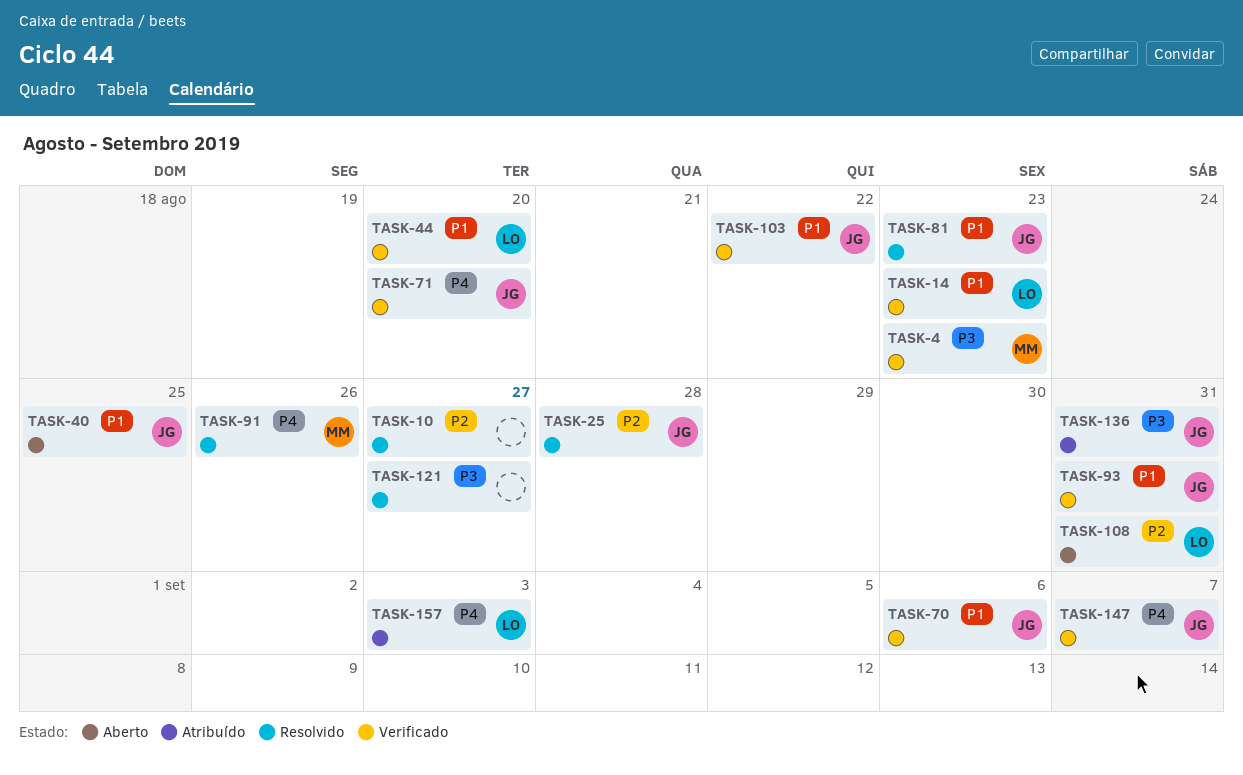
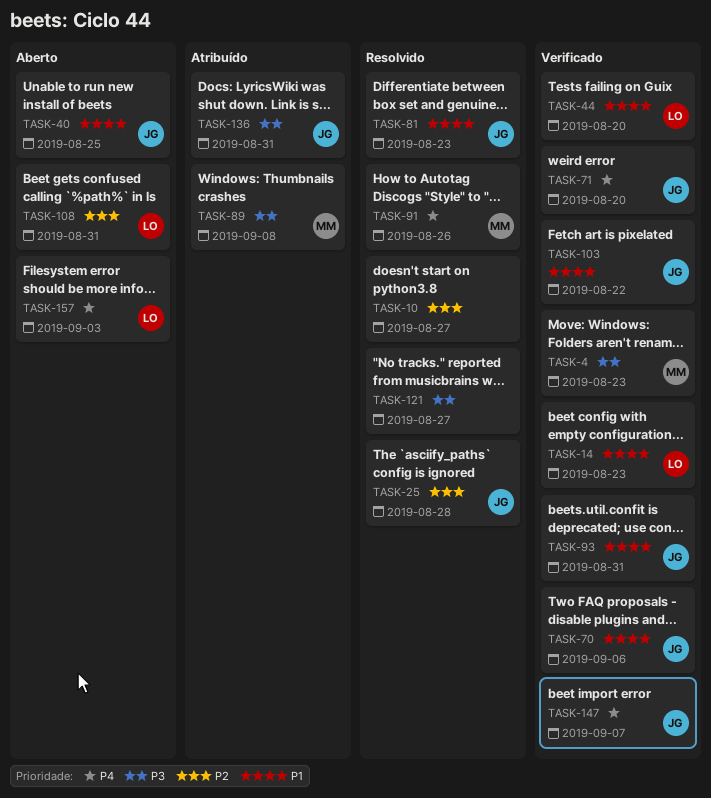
TASK-89: none -> present
TASK-157, status: Atribuído -> Aberto

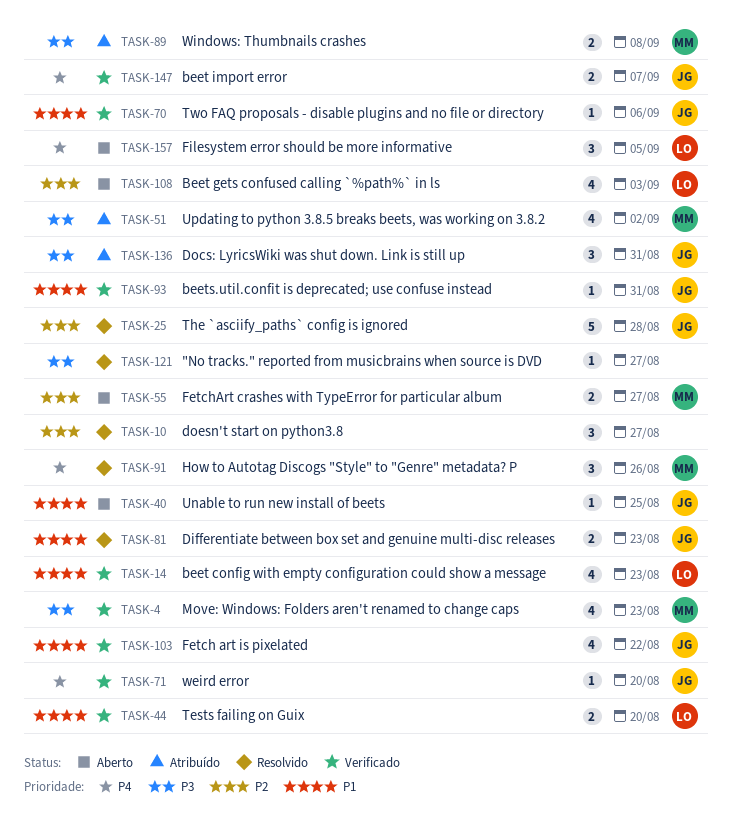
TASK-51: none -> present
TASK-55: none -> present
TASK-108, due: Aug 31 -> Sep 3
TASK-157, due: Sep 3 -> Sep 5

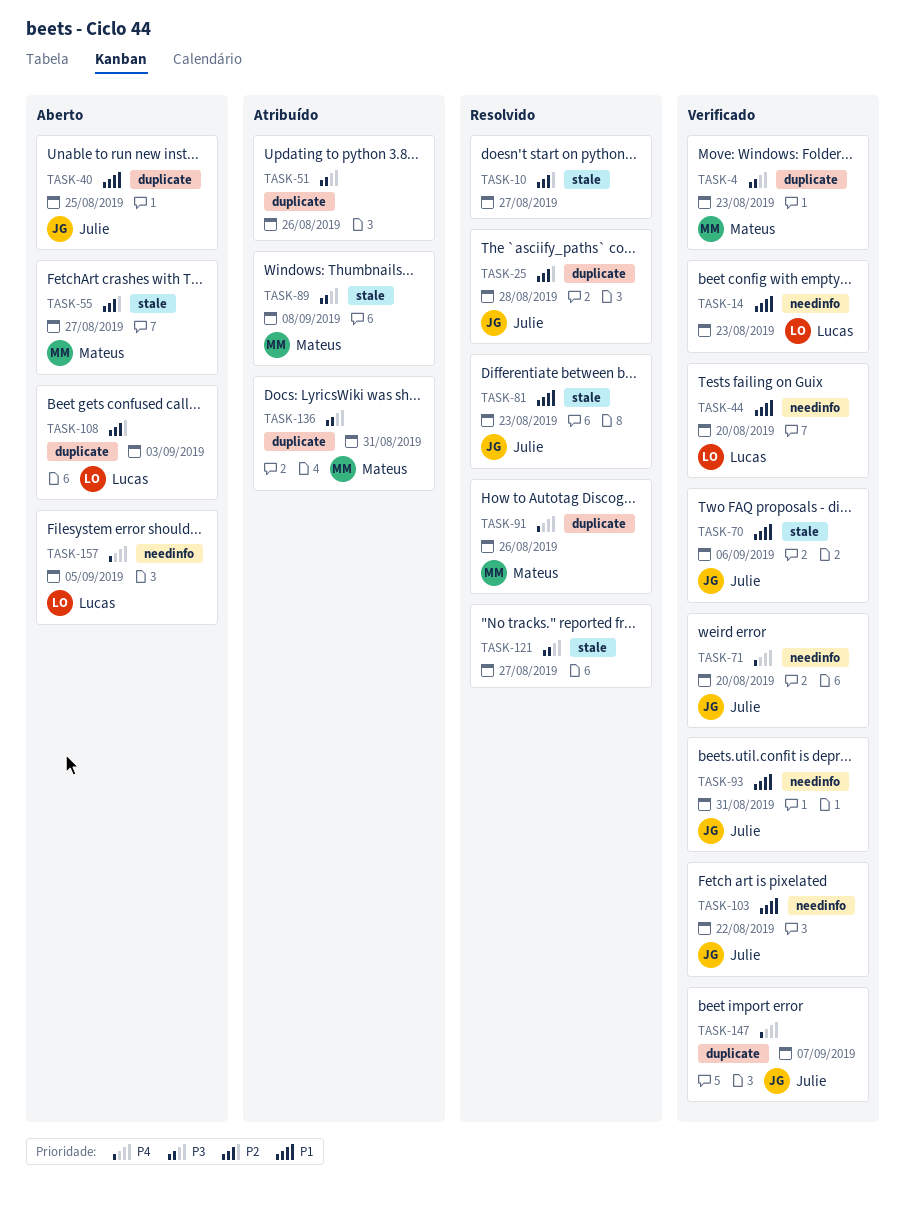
TASK-51, owner: Mateus -> none
TASK-51, due: Sep 2 -> Aug 26
TASK-136, owner: Julie -> Mateus

